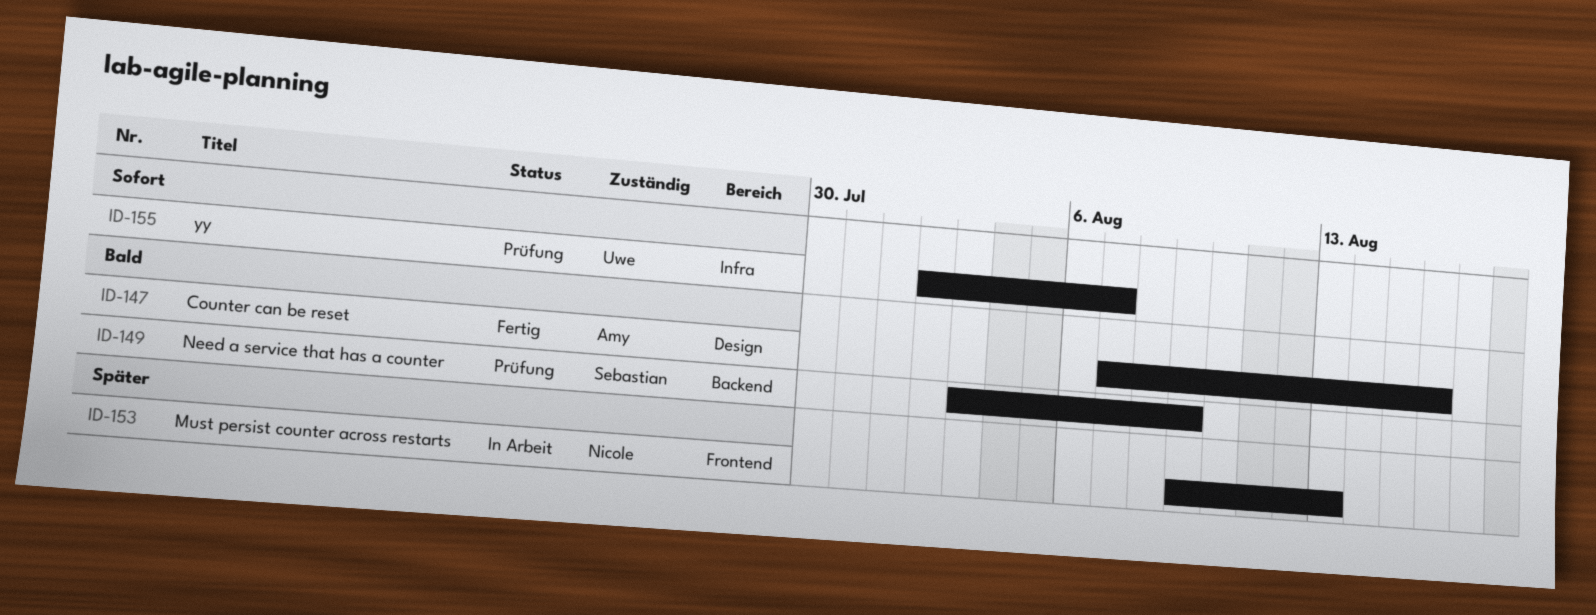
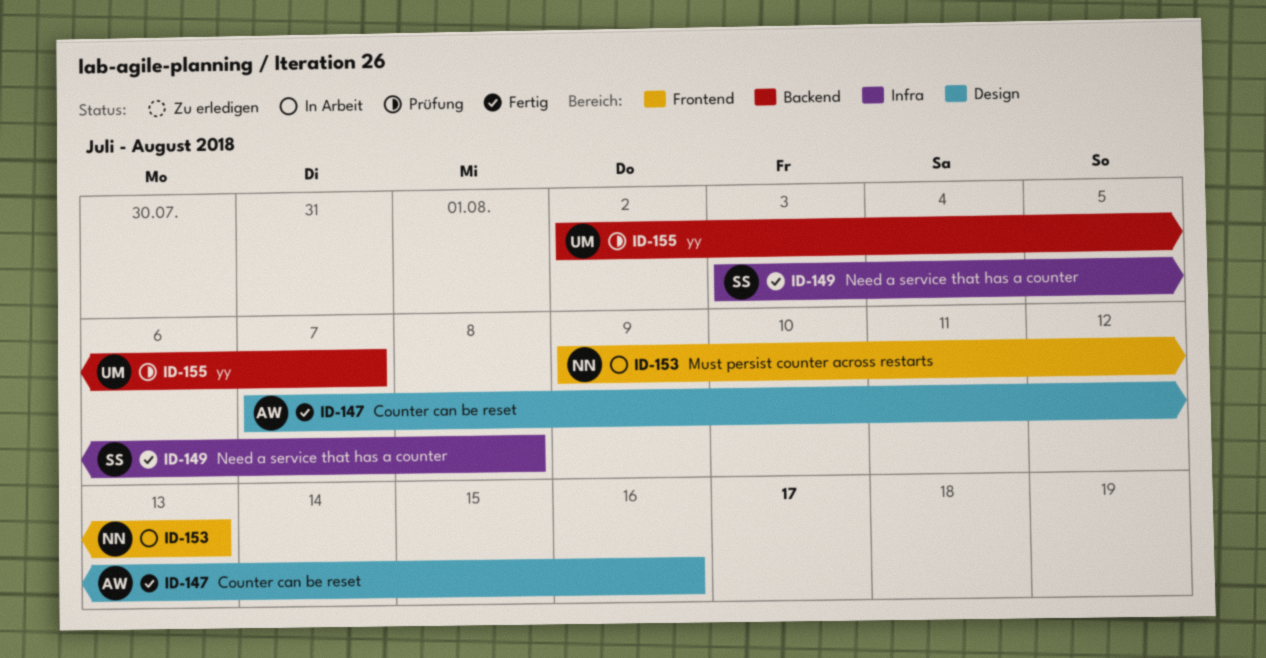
ID-149, status: Prüfung -> Fertig
ID-149, label: Backend -> Infra
ID-149, due: Aug 9 -> Aug 8
ID-155, label: Infra -> Backend

